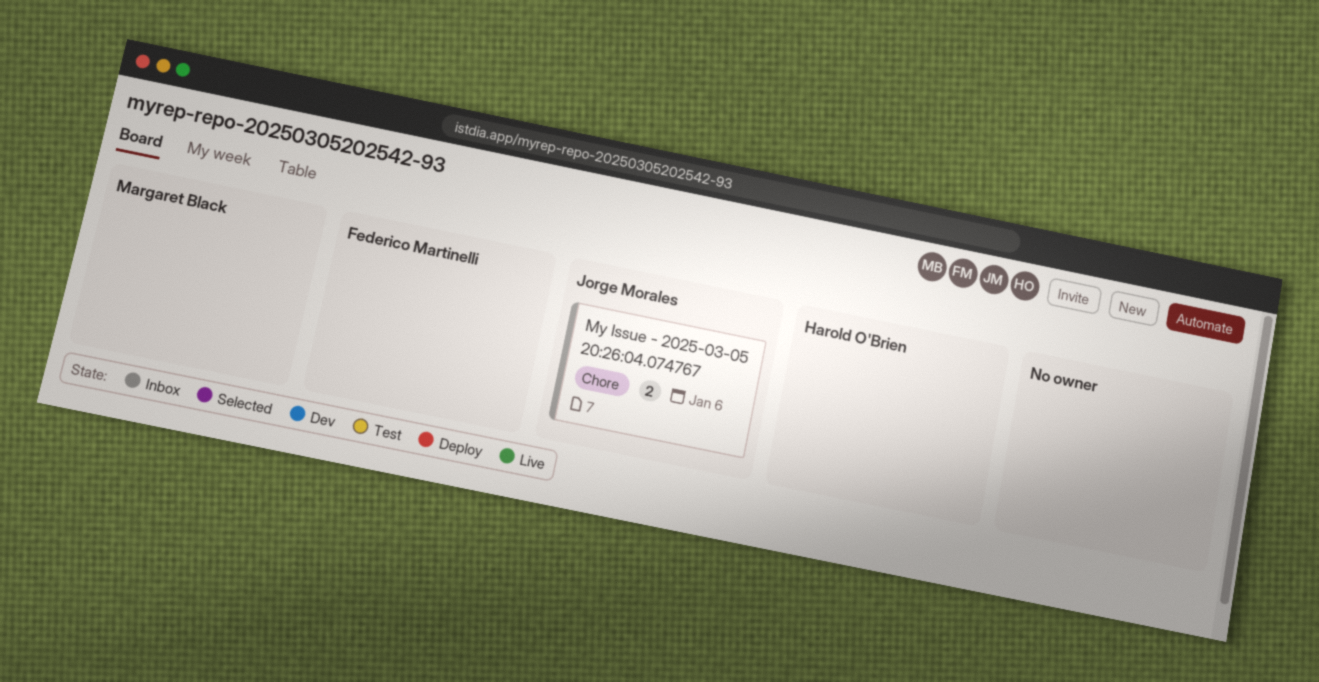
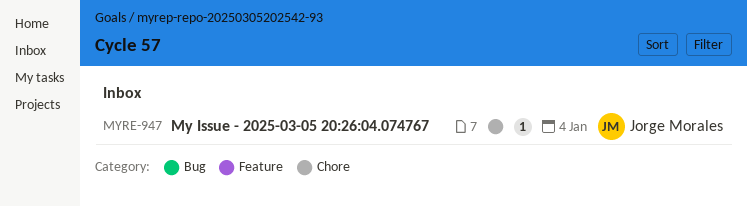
My Issue - 2025-03-05 20:26:04.074767, estimate: 2 -> 1
My Issue - 2025-03-05 20:26:04.074767, due: Jan 6 -> Jan 4

